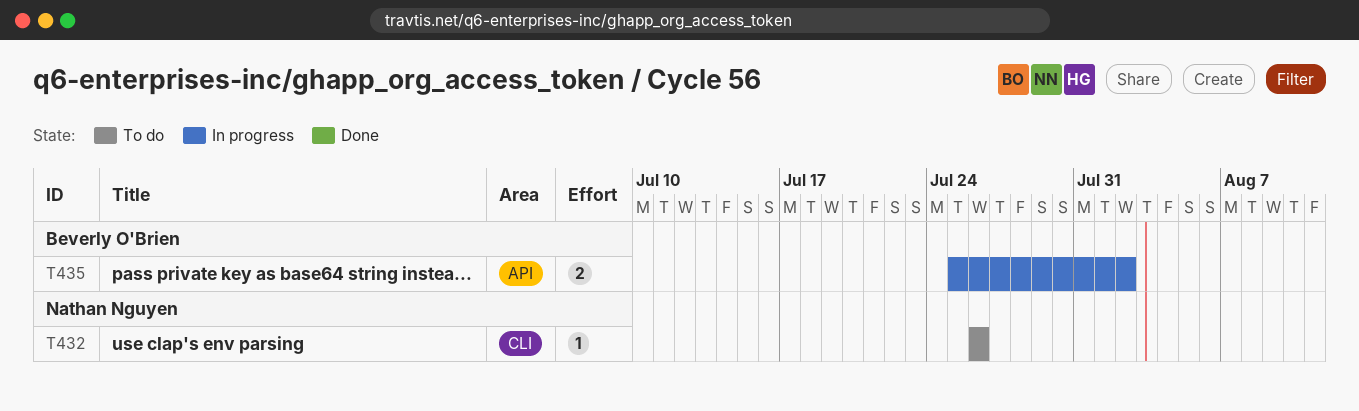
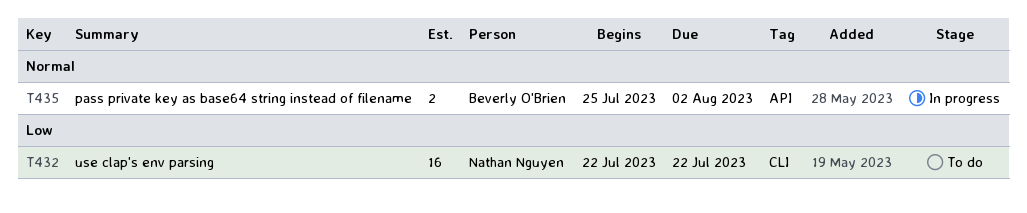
T432, estimate: 1 -> 16
T432, start: Jul 26 -> Jul 22
T432, due: Jul 26 -> Jul 22

